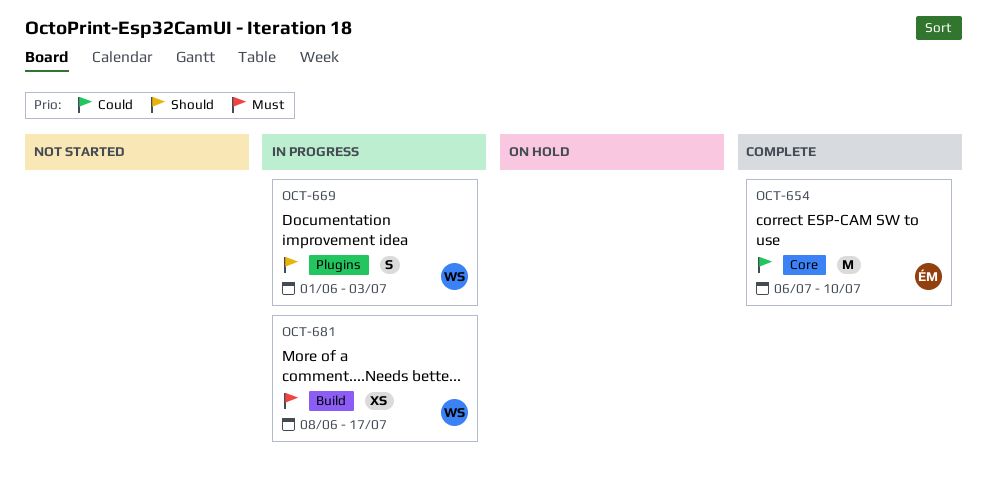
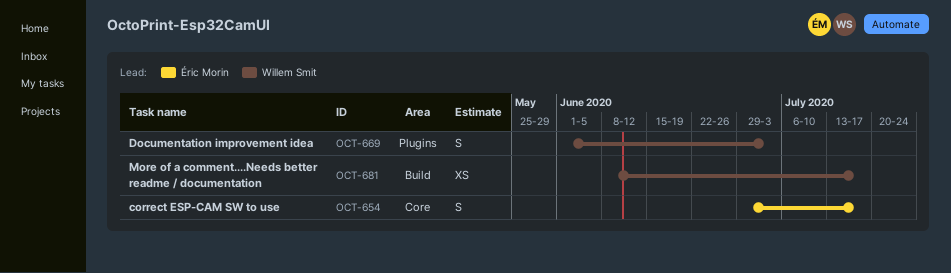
OCT-654, estimate: M -> S
OCT-654, start: Jul 6 -> Jun 29
OCT-654, due: Jul 10 -> Jul 17

